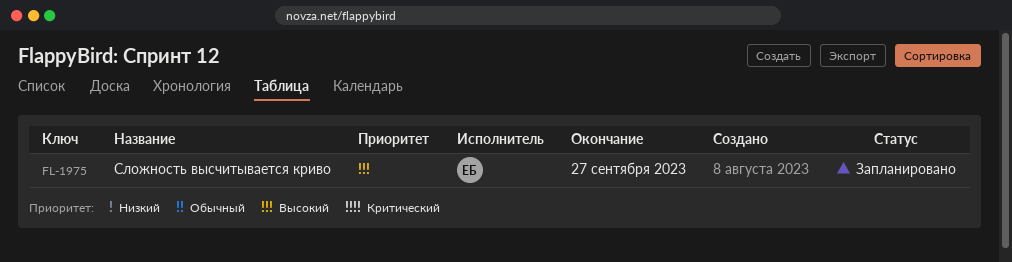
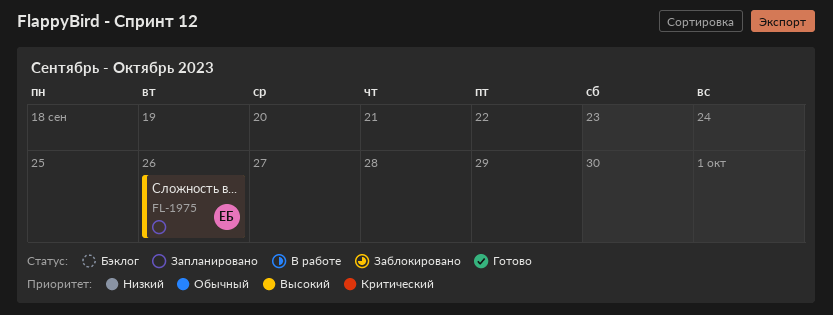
FL-1975, due: Sep 27 -> Sep 26

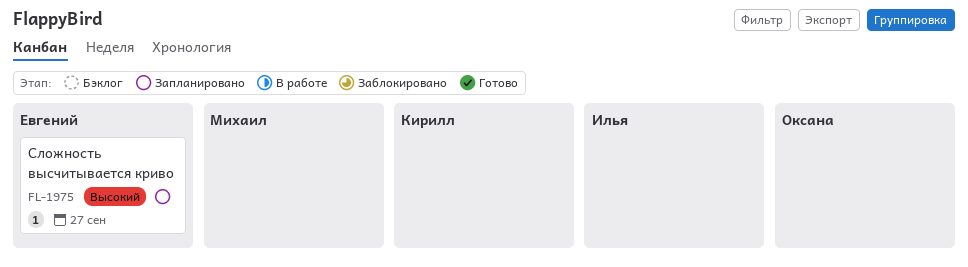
FL-1975, due: Sep 26 -> Sep 27

